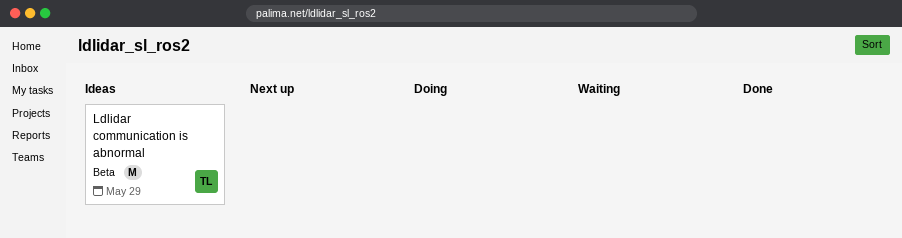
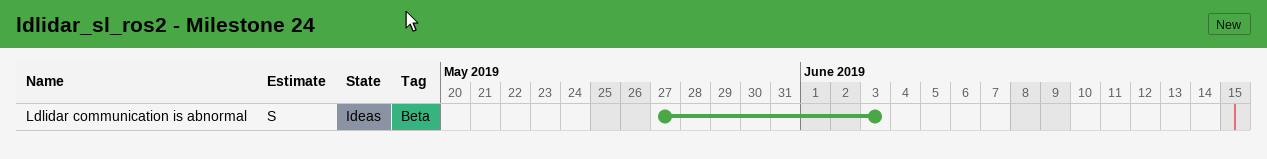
Ldlidar communication is abnormal, estimate: M -> S
Ldlidar communication is abnormal, due: May 29 -> Jun 3

